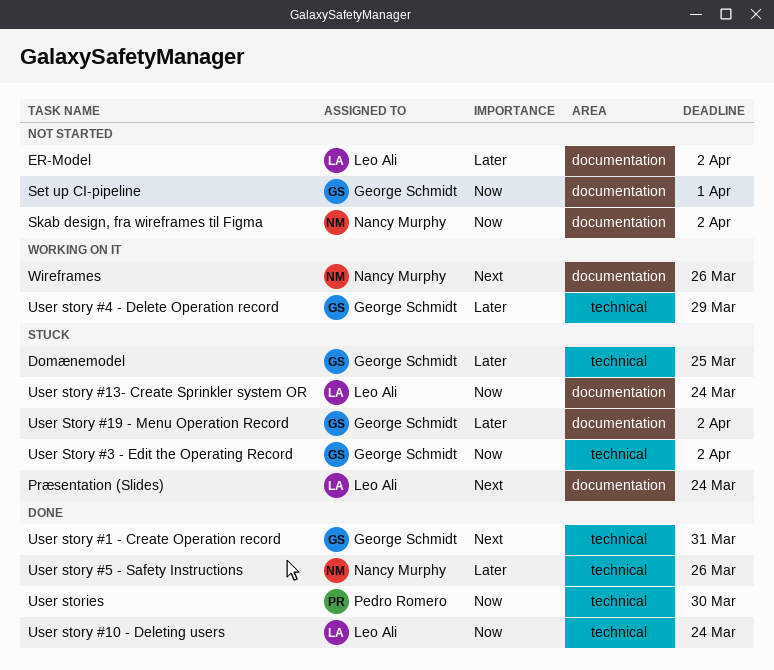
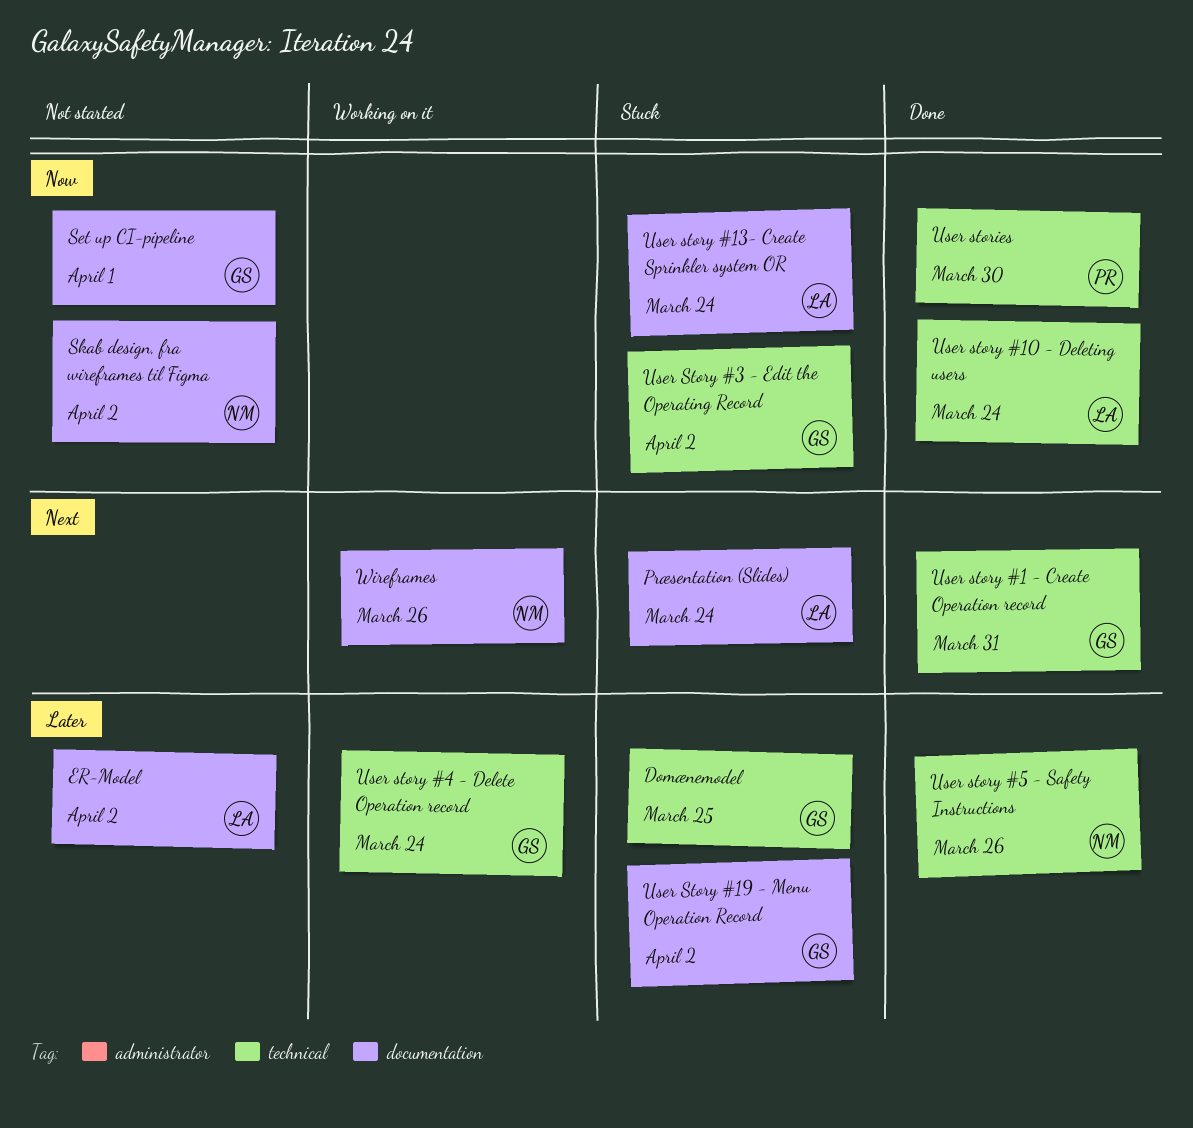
User story #4 - Delete Operation record, due: Mar 29 -> Mar 24

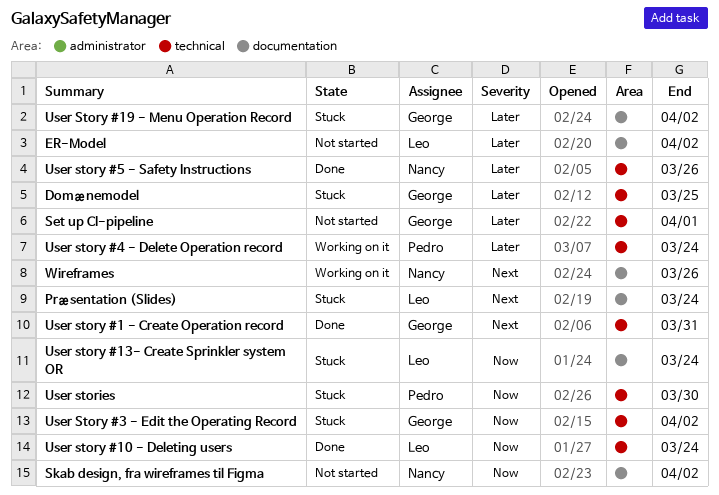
Set up CI-pipeline, priority: Now -> Later
Set up CI-pipeline, label: documentation -> technical
User stories, status: Done -> Stuck
User story #4 - Delete Operation record, owner: George -> Pedro

